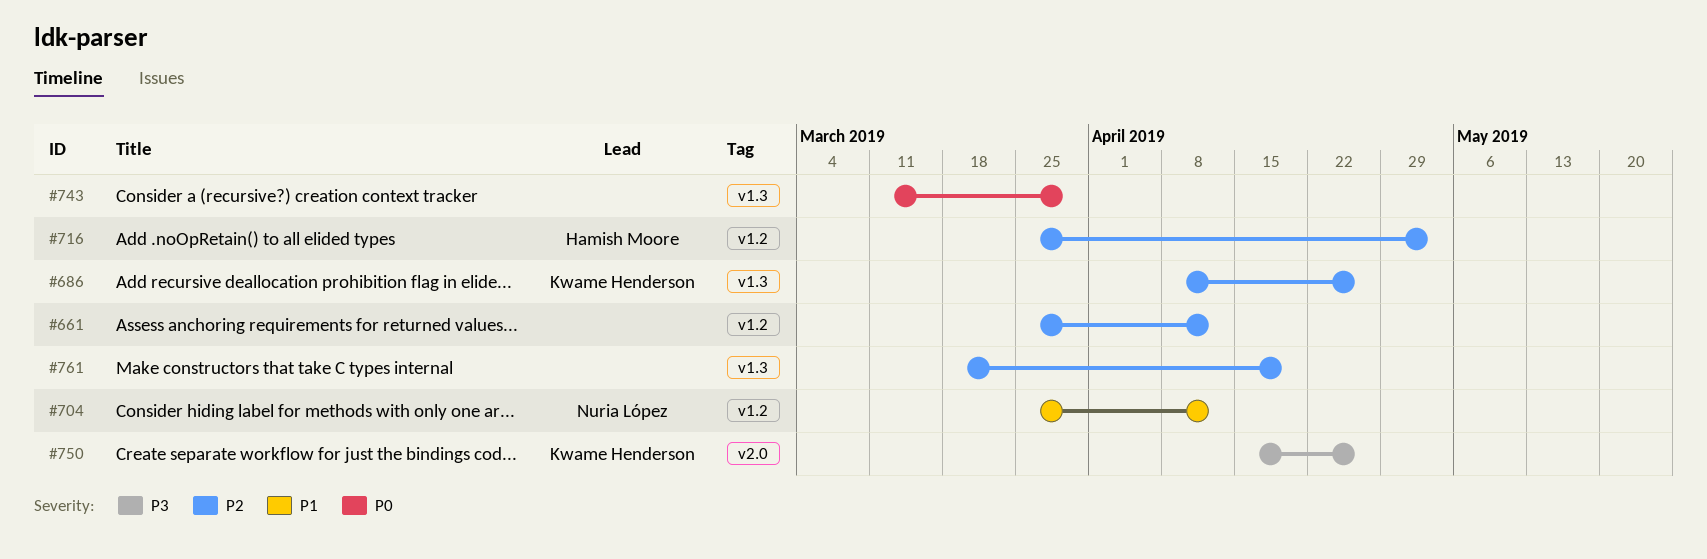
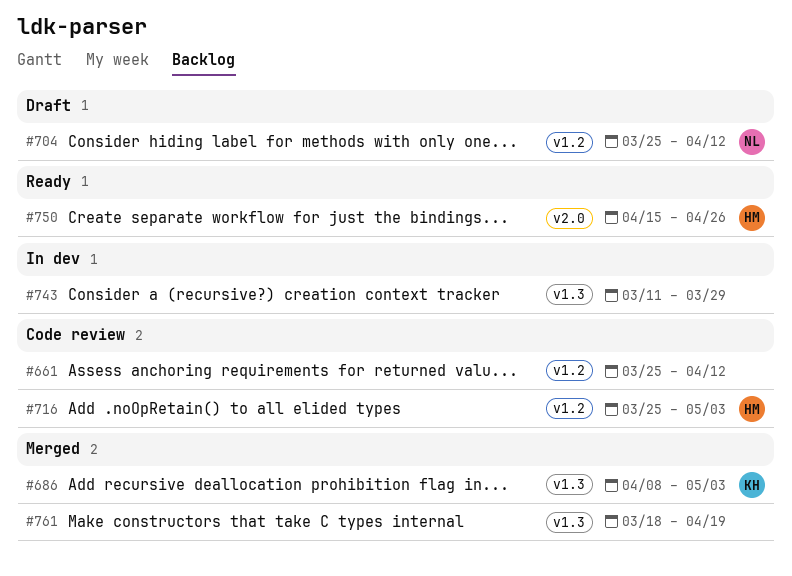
#686, due: Apr 26 -> May 3
#750, owner: Kwame Henderson -> Hamish Moore

